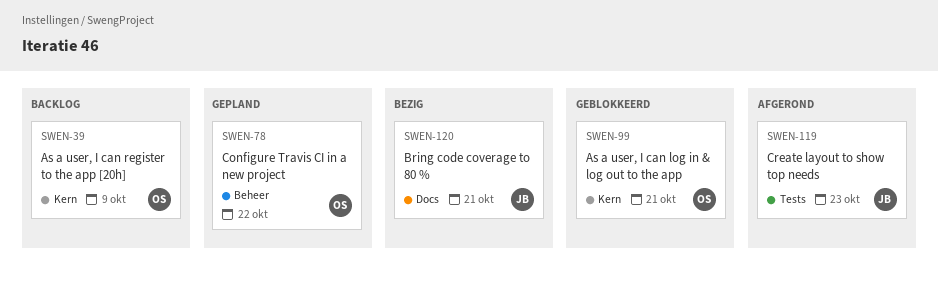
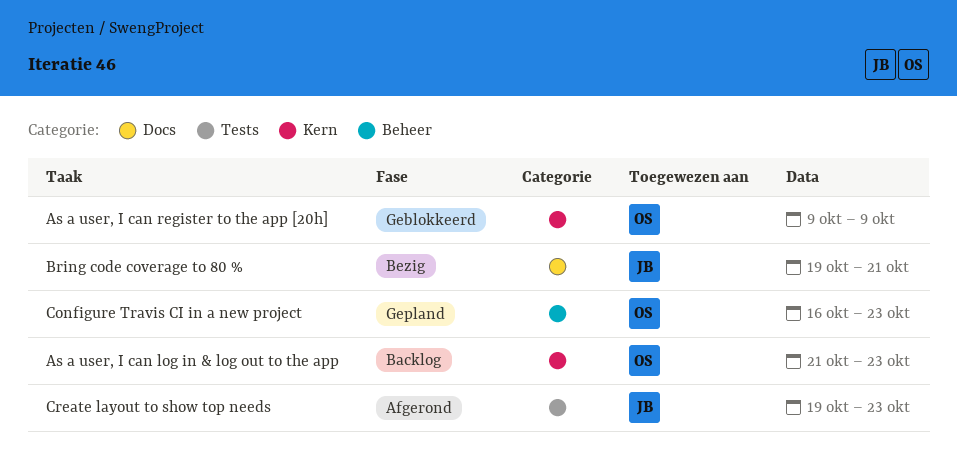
As a user, I can log in & log out to the app, status: Geblokkeerd -> Backlog
As a user, I can log in & log out to the app, due: Oct 21 -> Oct 23
As a user, I can register to the app [20h], status: Backlog -> Geblokkeerd
Configure Travis CI in a new project, due: Oct 22 -> Oct 23

